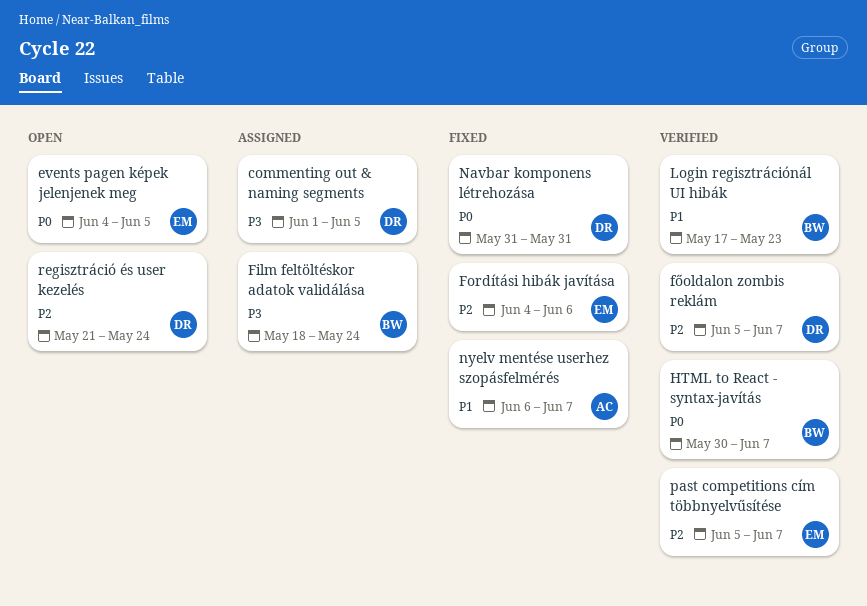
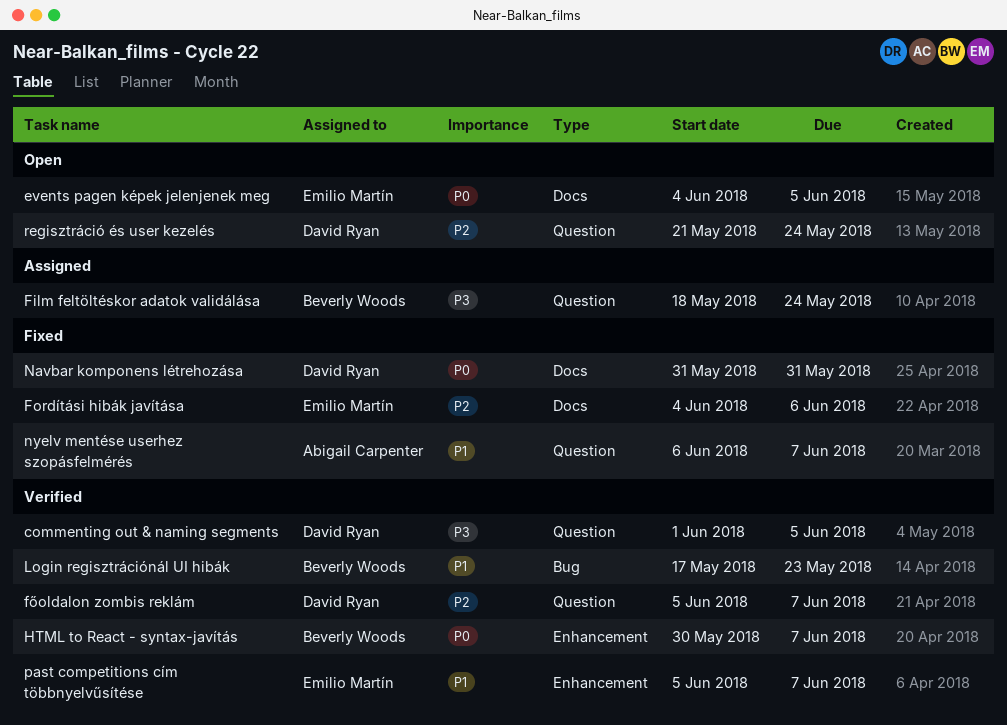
commenting out & naming segments, status: Assigned -> Verified
past competitions cím többnyelvűsítése, priority: P2 -> P1

